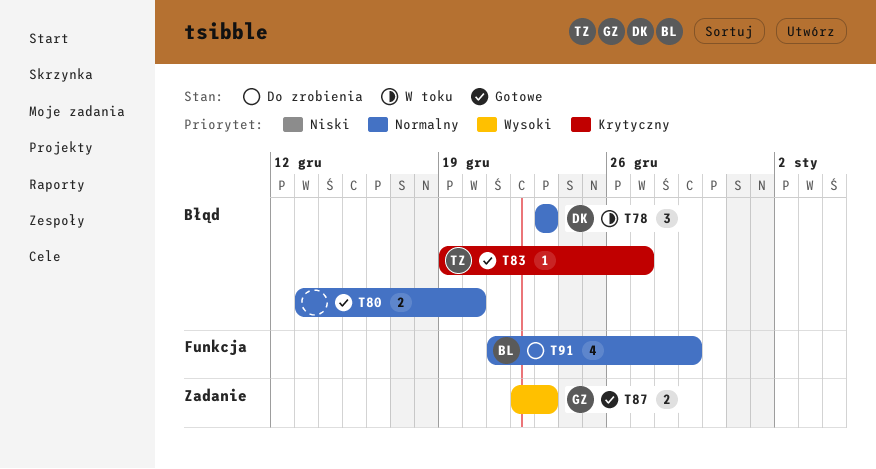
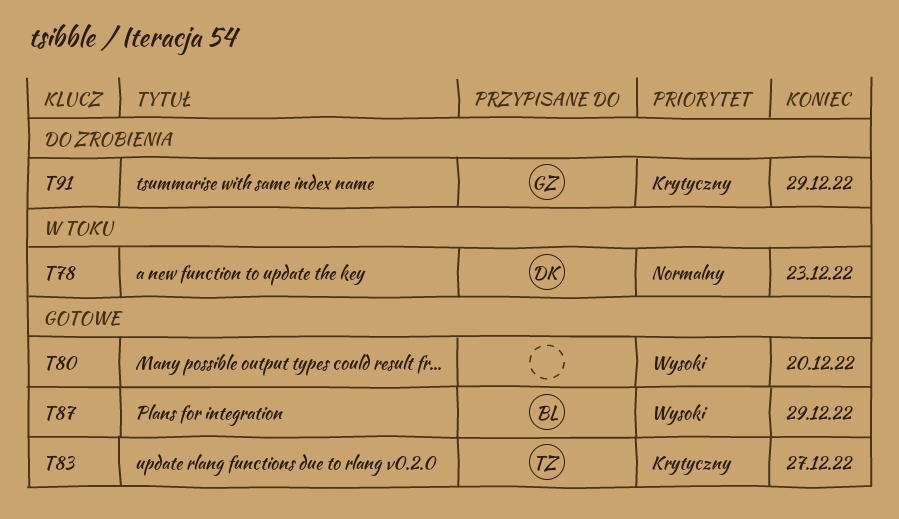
T80, priority: Normalny -> Wysoki
T87, owner: GZ -> BL
T87, due: Dec 23 -> Dec 29
T91, owner: BL -> GZ
T91, priority: Normalny -> Krytyczny

